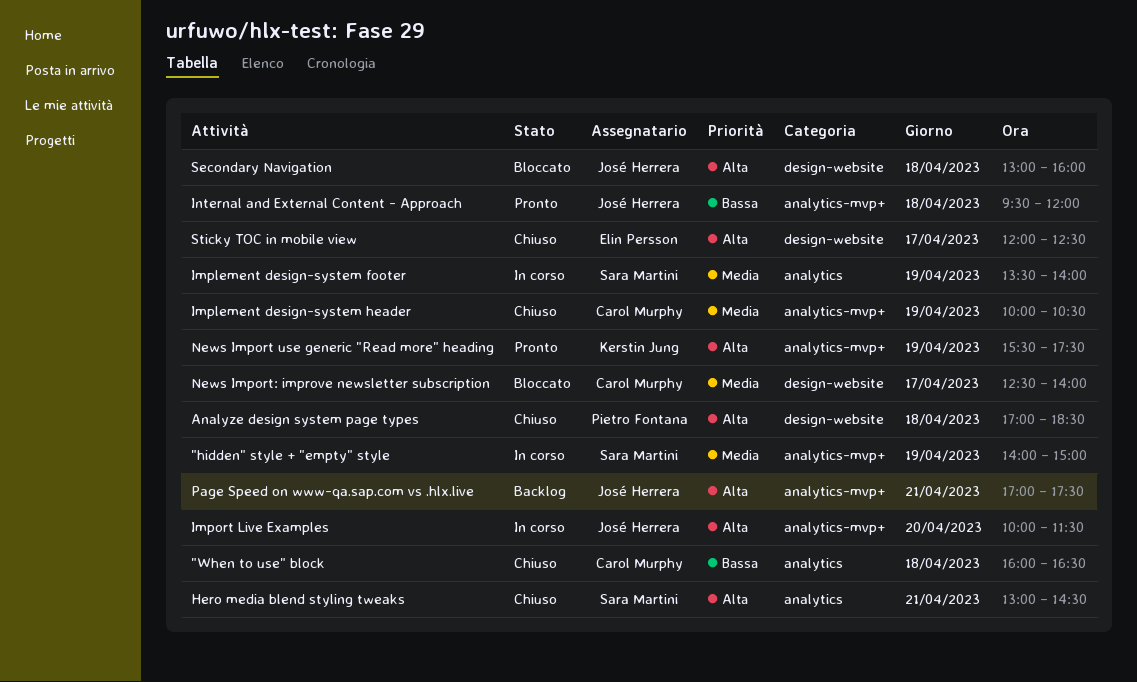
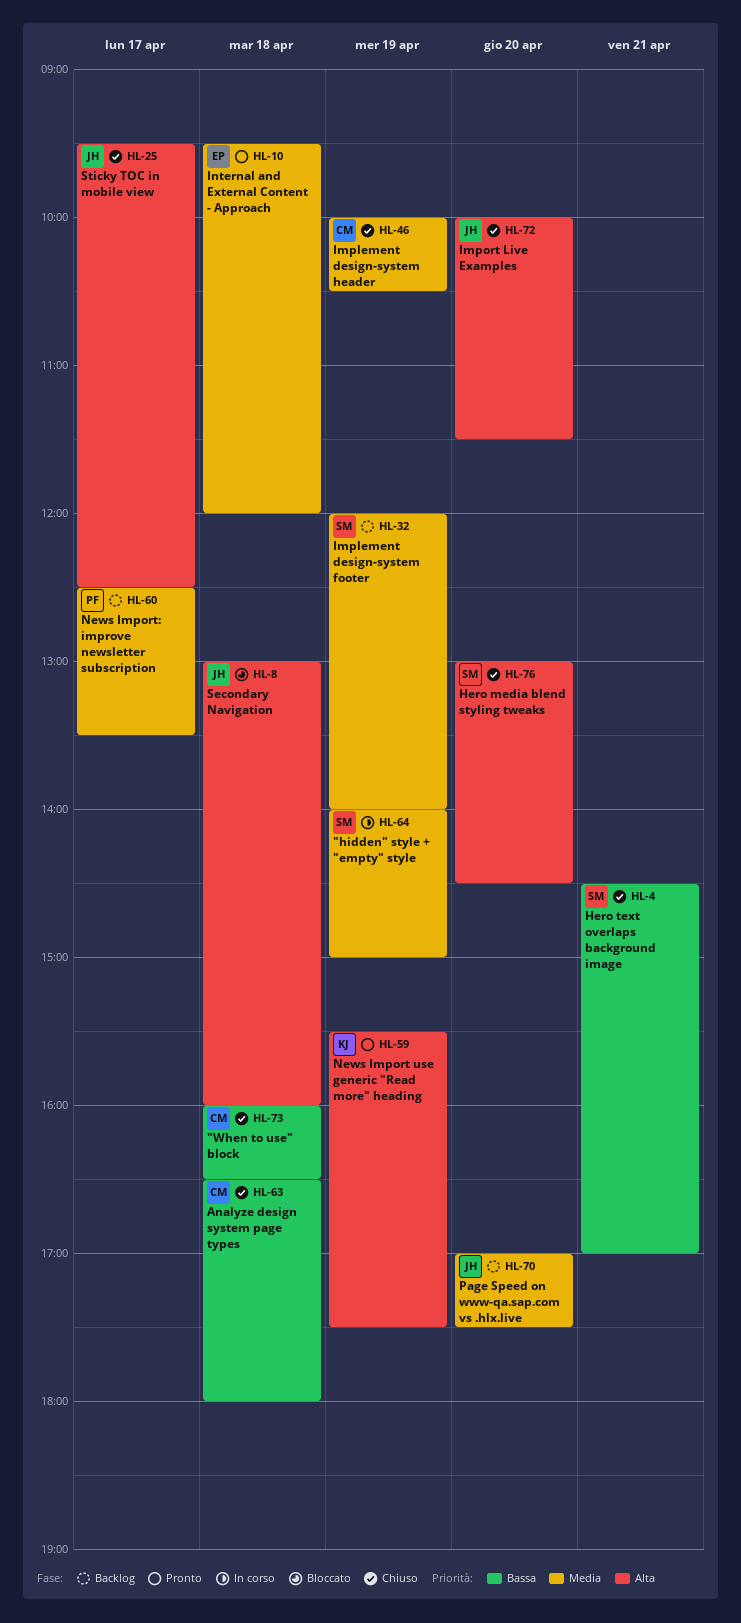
Analyze design system page types, owner: Pietro Fontana -> Carol Murphy
Analyze design system page types, priority: Alta -> Bassa
Analyze design system page types, begins: 17:00 -> 16:30
Analyze design system page types, ends: 18:30 -> 18:00
Hero media blend styling tweaks, day: Apr 21 -> Apr 20
Hero text overlaps background image: none -> present
Implement design-system footer, status: In corso -> Backlog
Implement design-system footer, begins: 13:30 -> 12:00
Import Live Examples, status: In corso -> Chiuso
Internal and External Content - Approach, owner: José Herrera -> Elin Persson
Internal and External Content - Approach, priority: Bassa -> Media
News Import: improve newsletter subscription, status: Bloccato -> Backlog
News Import: improve newsletter subscription, owner: Carol Murphy -> Pietro Fontana
News Import: improve newsletter subscription, ends: 14:00 -> 13:30
Page Speed on www-qa.sap.com vs .hlx.live, priority: Alta -> Media
Page Speed on www-qa.sap.com vs .hlx.live, day: Apr 21 -> Apr 20
Sticky TOC in mobile view, owner: Elin Persson -> José Herrera
Sticky TOC in mobile view, begins: 12:00 -> 09:30

